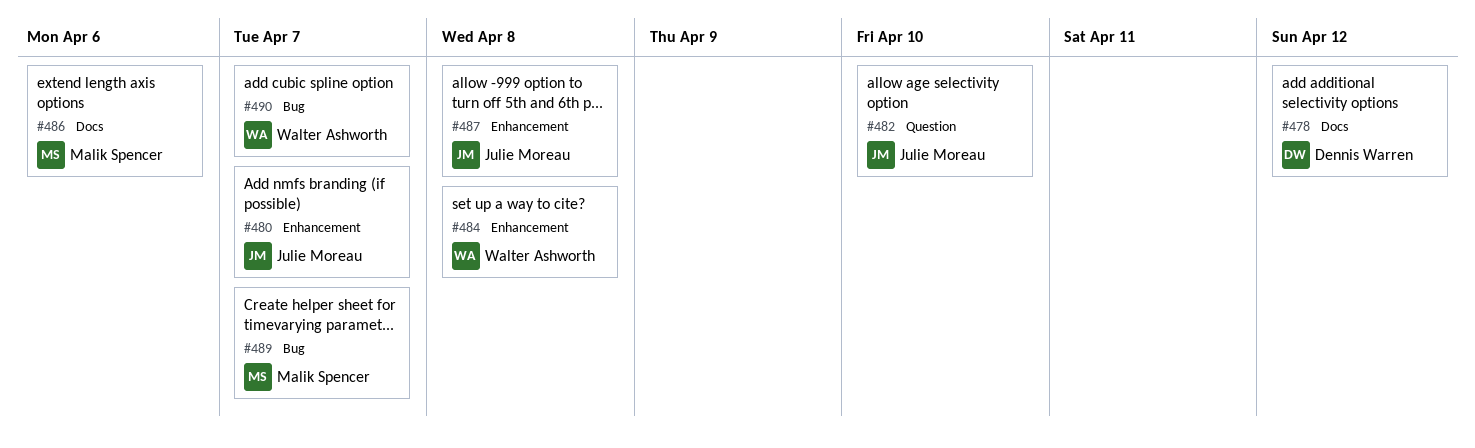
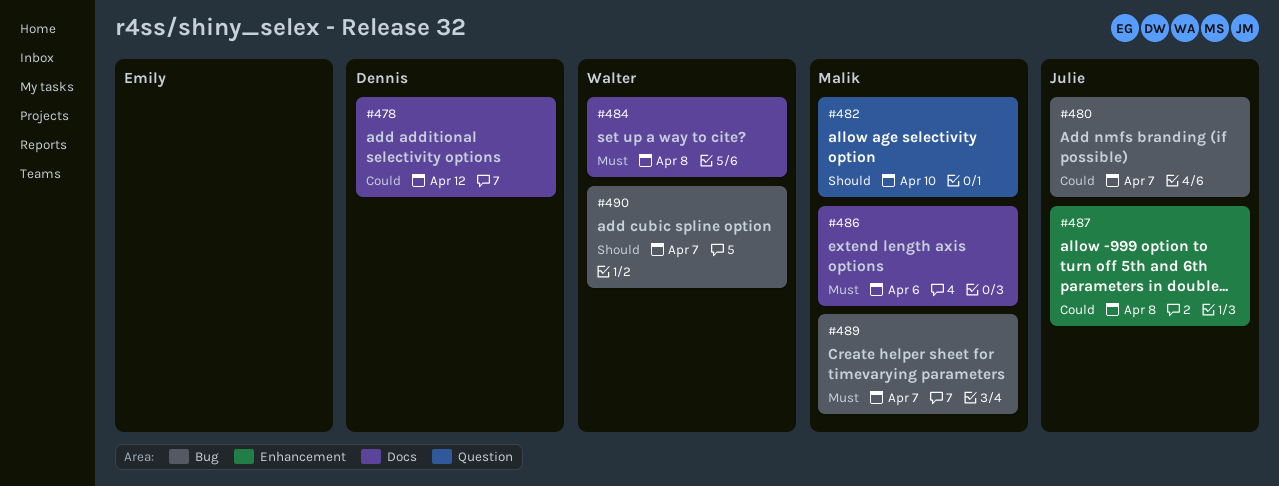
#480, label: Enhancement -> Bug
#482, owner: Julie Moreau -> Malik Spencer
#484, label: Enhancement -> Docs

